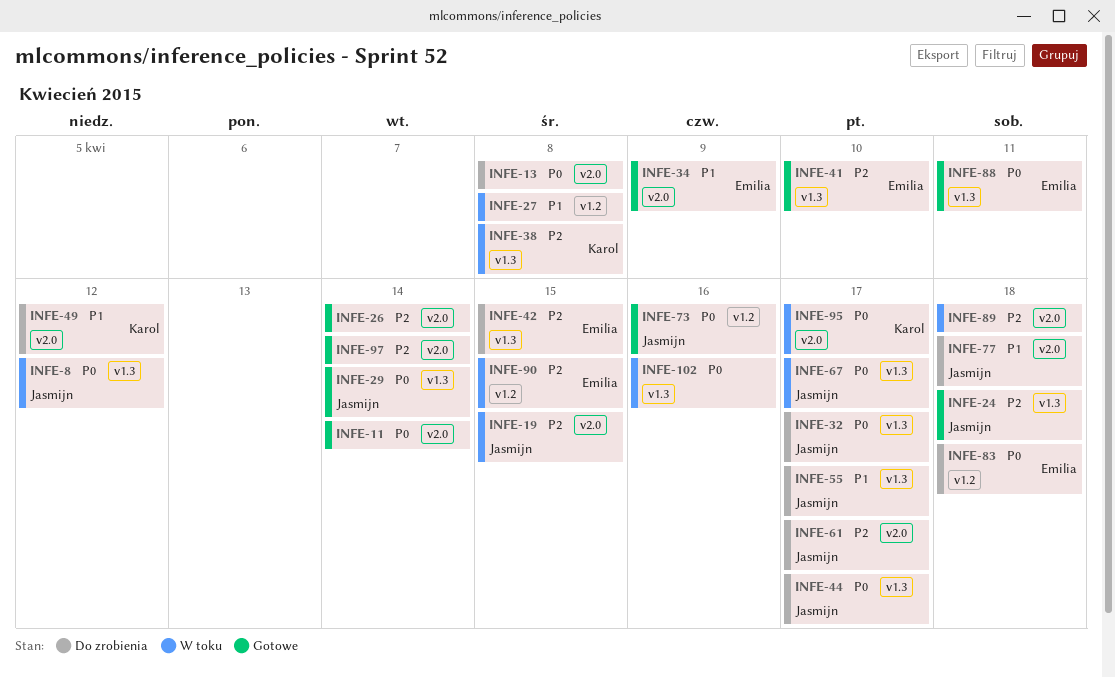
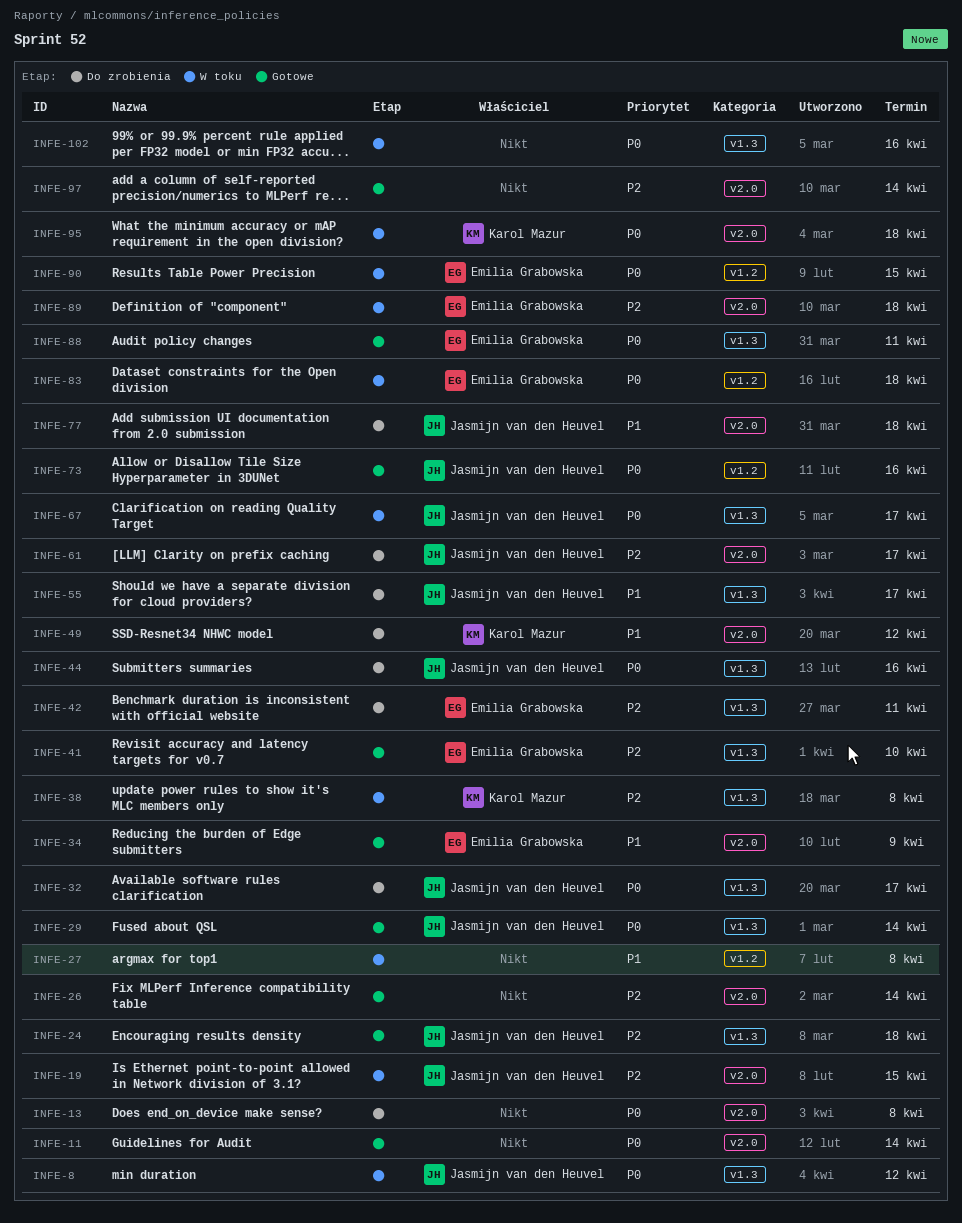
INFE-42, due: Apr 15 -> Apr 11
INFE-44, due: Apr 17 -> Apr 16
INFE-83, status: Do zrobienia -> W toku
INFE-89, owner: none -> Emilia Grabowska
INFE-90, priority: P2 -> P0
INFE-95, due: Apr 17 -> Apr 18

